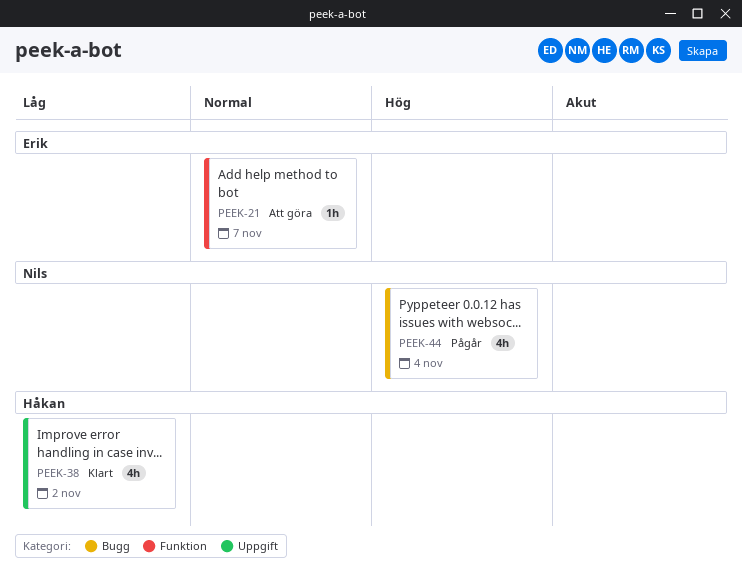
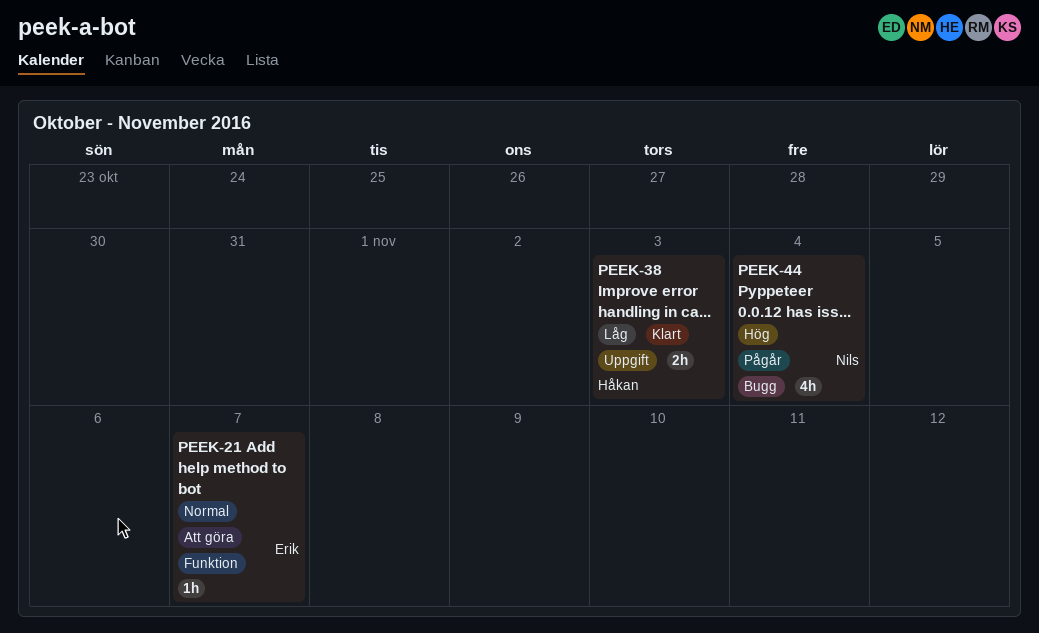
PEEK-38, estimate: 4h -> 2h
PEEK-38, due: Nov 2 -> Nov 3

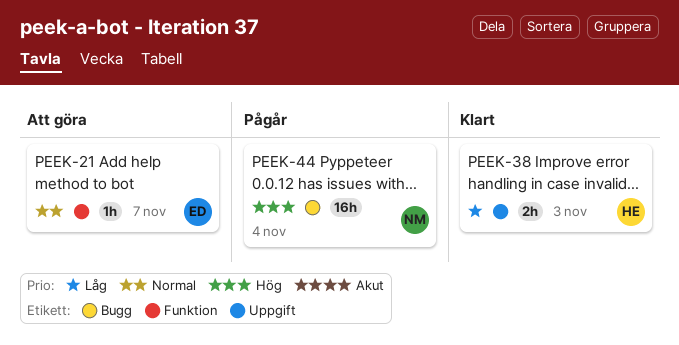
PEEK-44, estimate: 4h -> 16h

